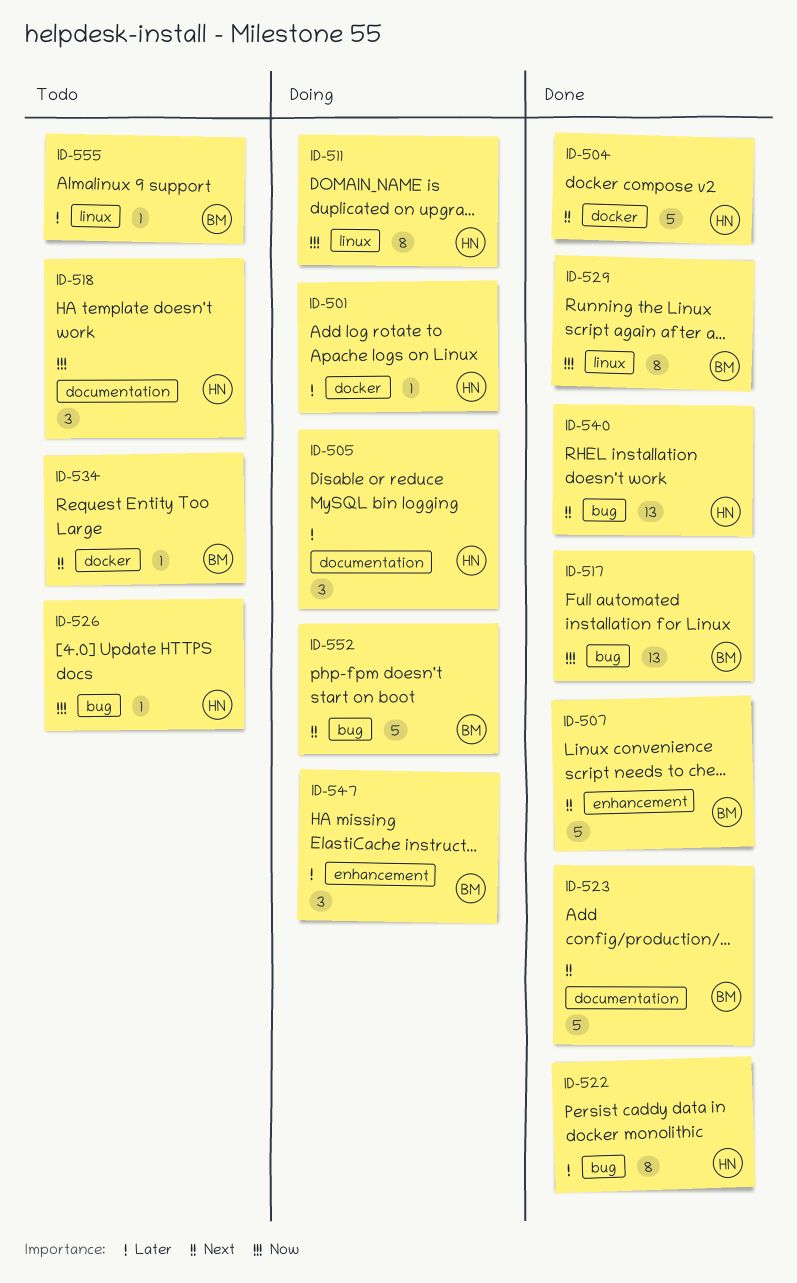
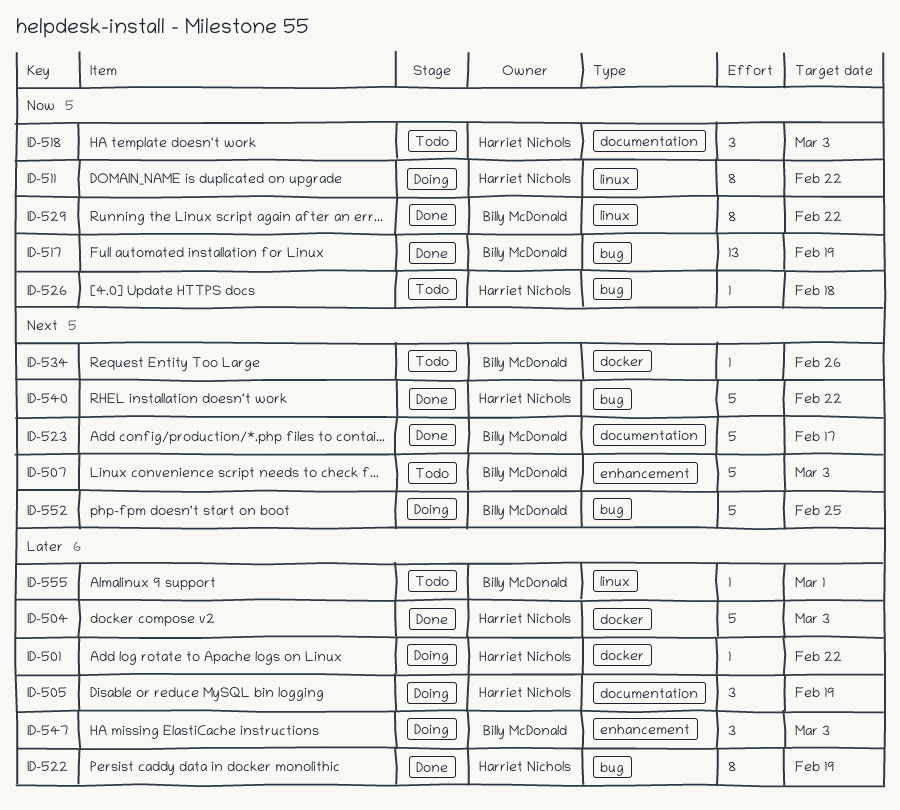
ID-504, priority: Next -> Later
ID-507, status: Done -> Todo
ID-540, estimate: 13 -> 5

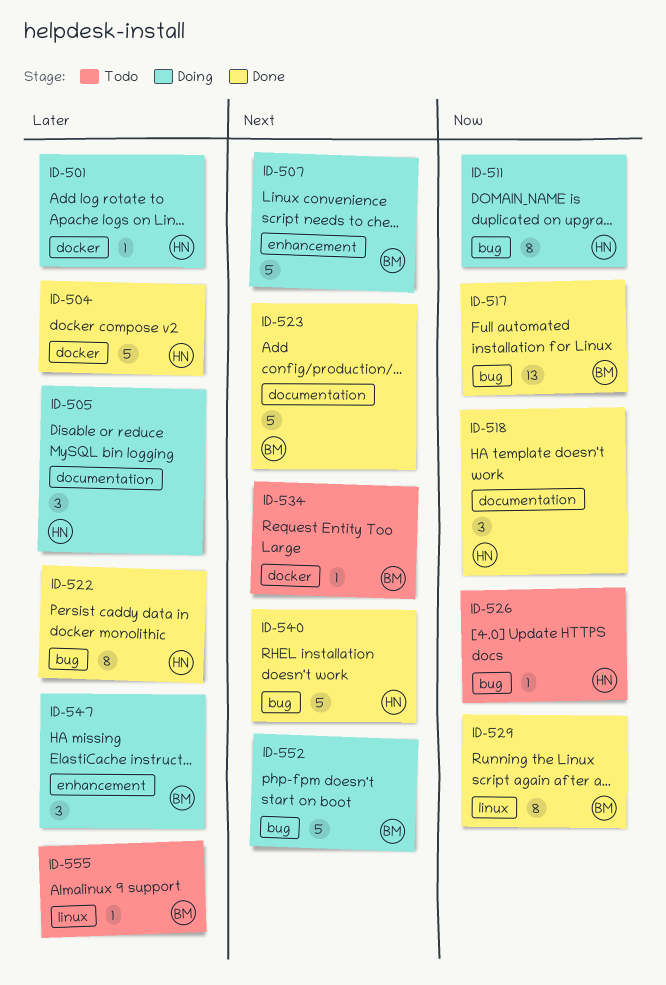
ID-507, status: Todo -> Doing
ID-511, label: linux -> bug
ID-518, status: Todo -> Done

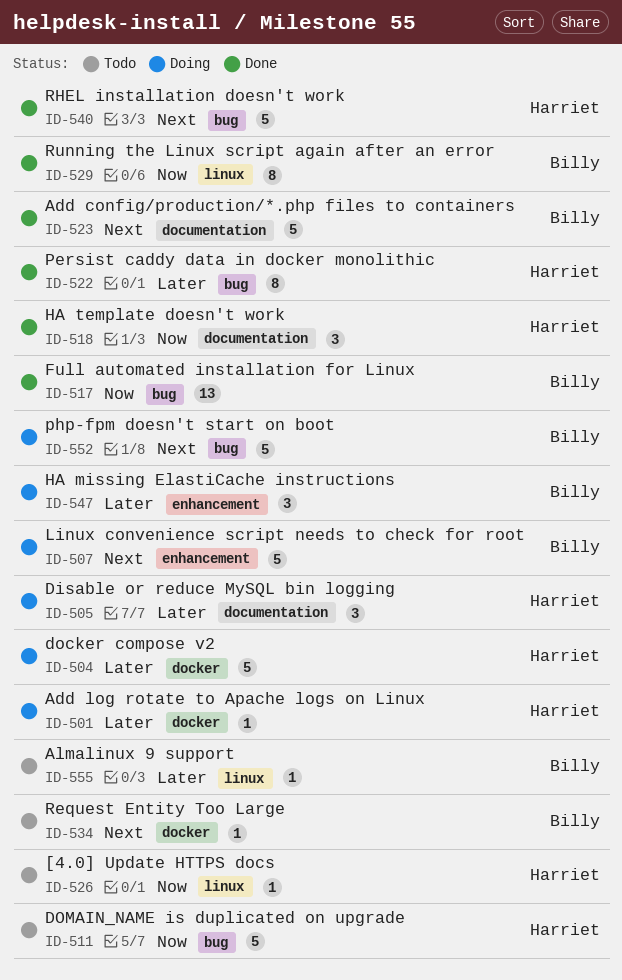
ID-504, status: Done -> Doing
ID-511, status: Doing -> Todo
ID-511, estimate: 8 -> 5
ID-526, label: bug -> linux

